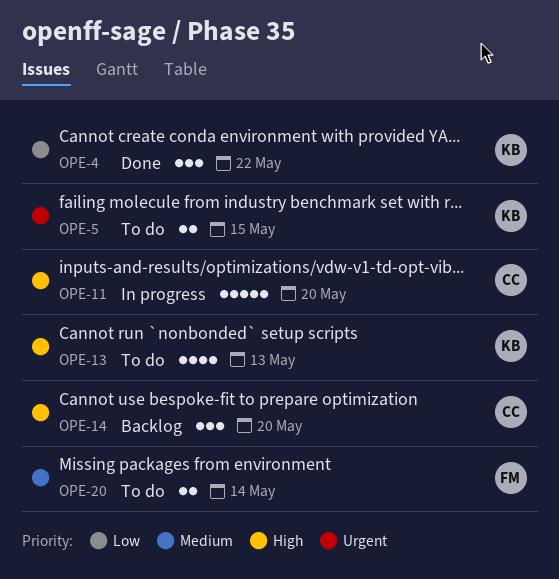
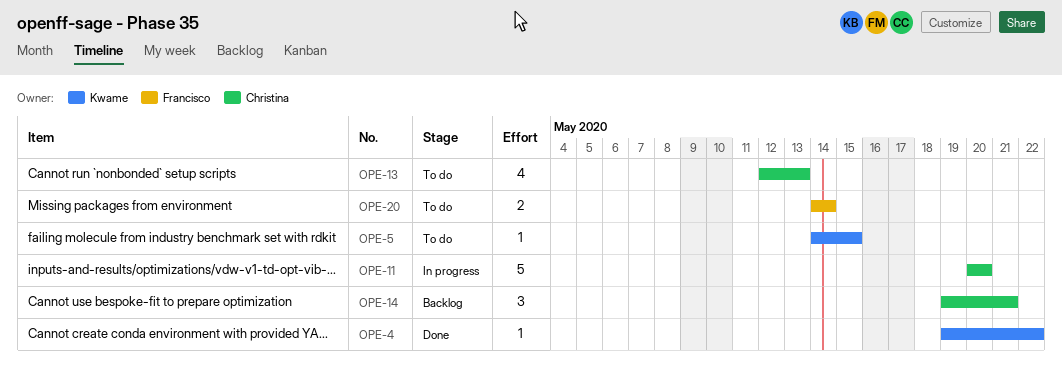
OPE-4, estimate: 3 -> 1
OPE-5, estimate: 2 -> 1
OPE-13, owner: Kwame -> Christina
OPE-14, due: May 20 -> May 21

